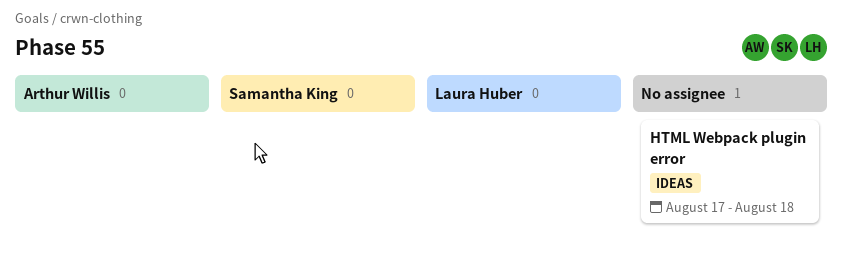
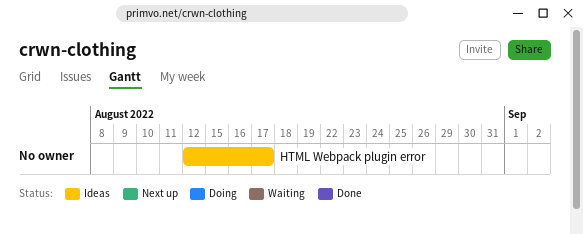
HTML Webpack plugin error, start: Aug 17 -> Aug 12
HTML Webpack plugin error, due: Aug 18 -> Aug 17

